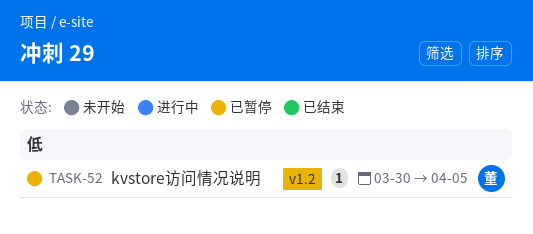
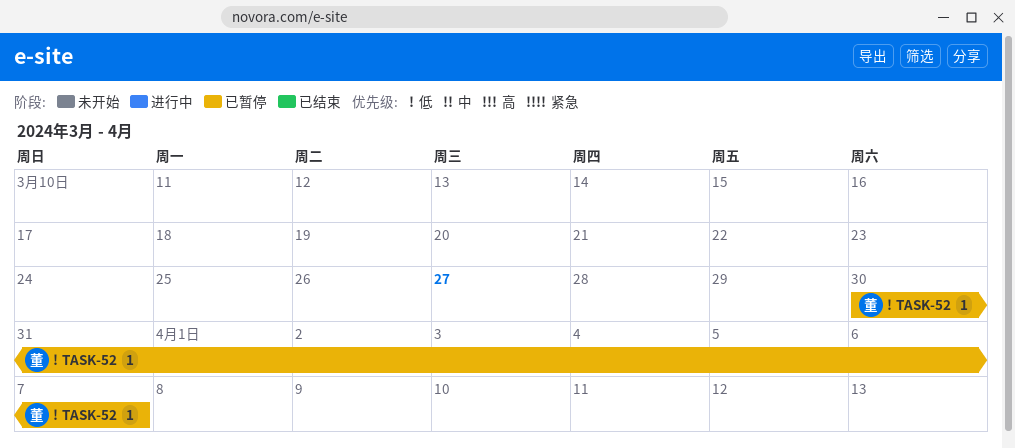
TASK-52, due: Apr 5 -> Apr 7

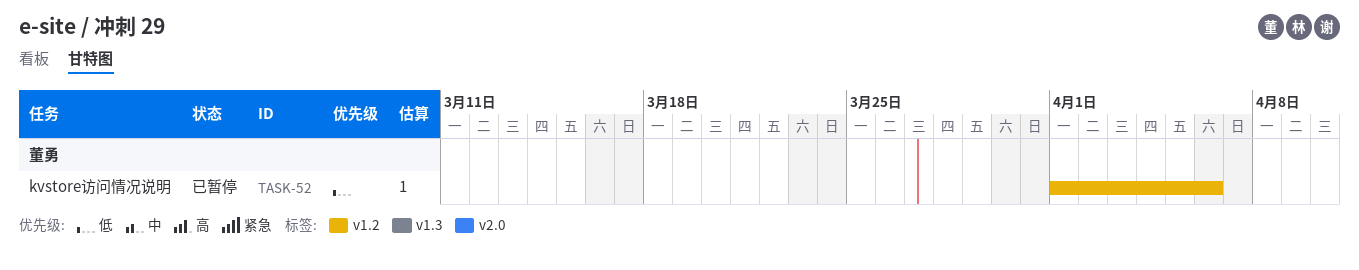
TASK-52, start: Mar 30 -> Apr 1
TASK-52, due: Apr 7 -> Apr 6

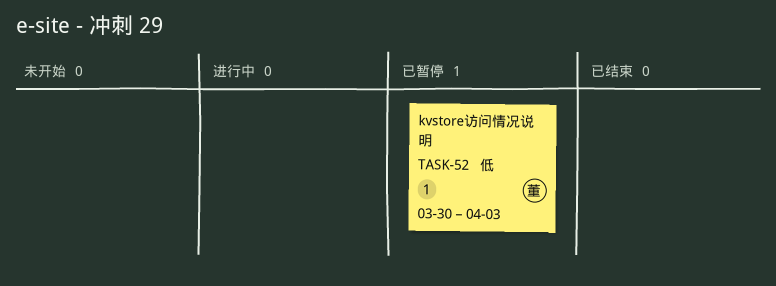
TASK-52, start: Apr 1 -> Mar 30
TASK-52, due: Apr 6 -> Apr 3

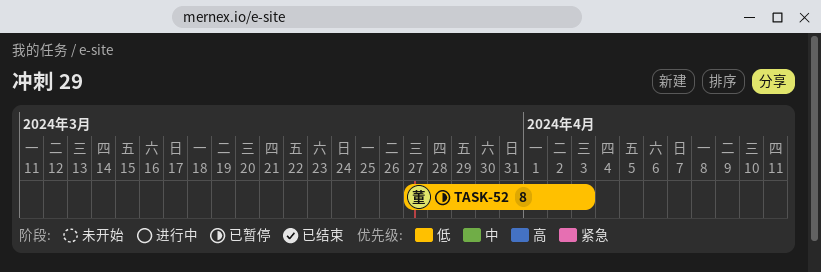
TASK-52, estimate: 1 -> 8
TASK-52, start: Mar 30 -> Mar 27

